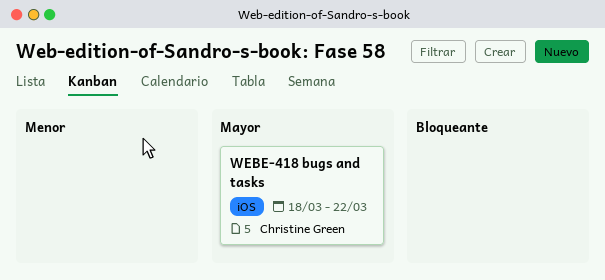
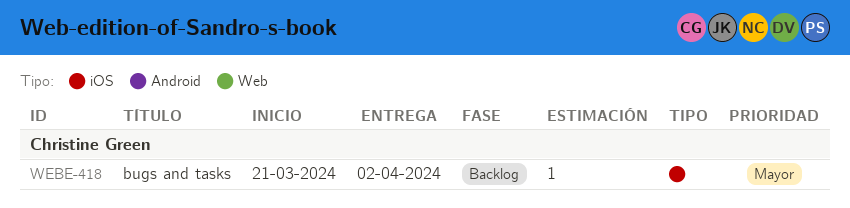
WEBE-418, start: Mar 18 -> Mar 21
WEBE-418, due: Mar 22 -> Apr 2

